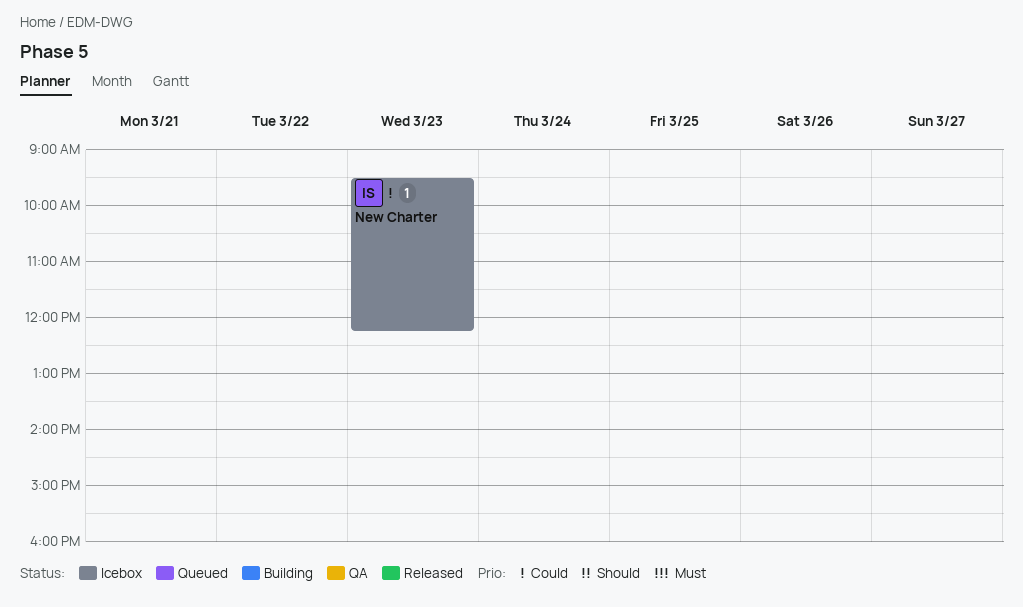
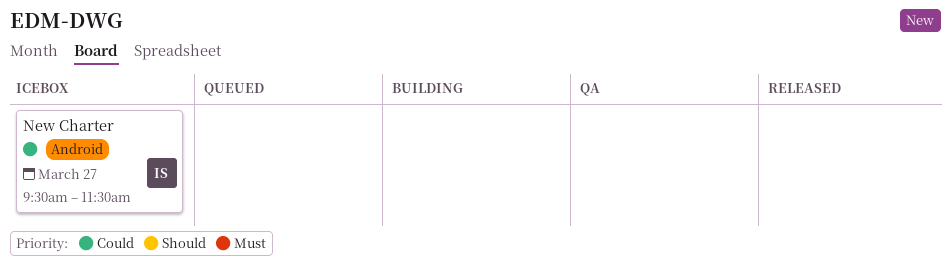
New Charter, day: Mar 23 -> Mar 27
New Charter, ends: 12:15 -> 11:30

